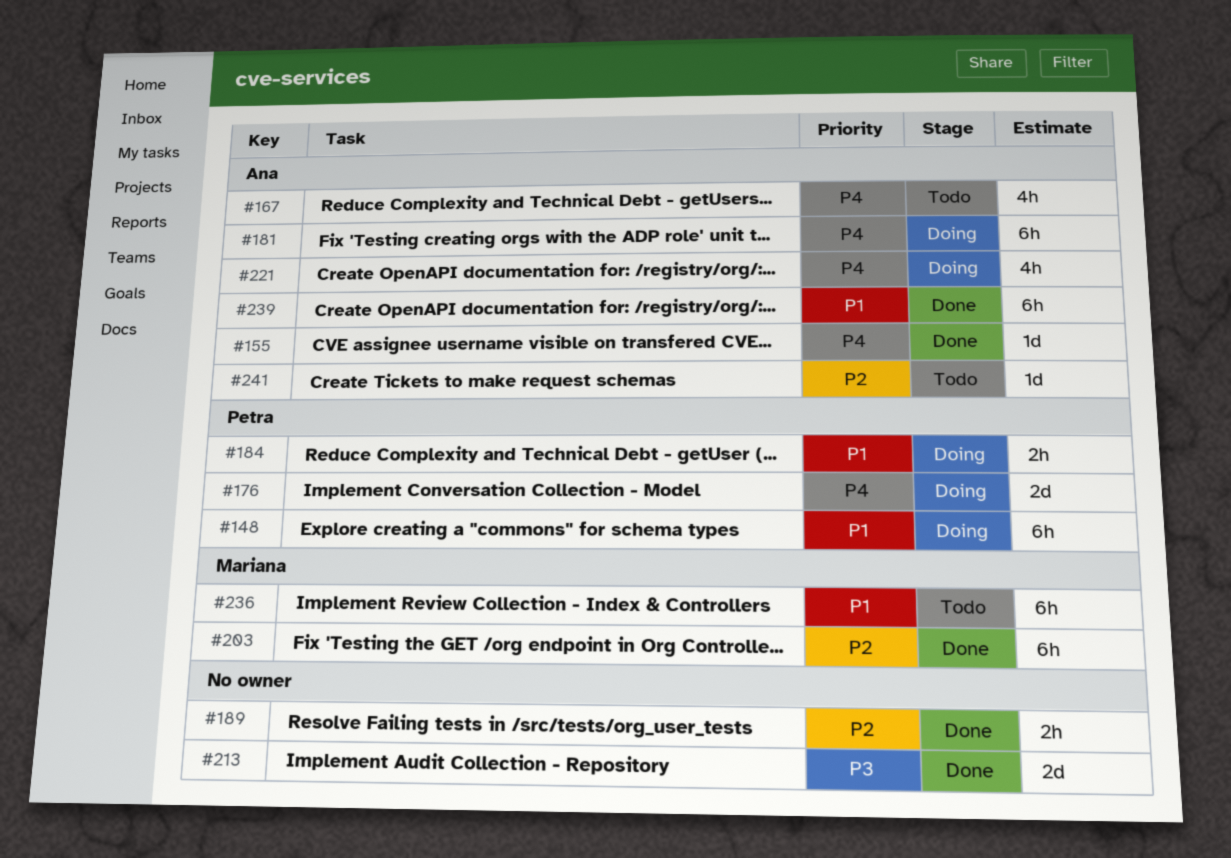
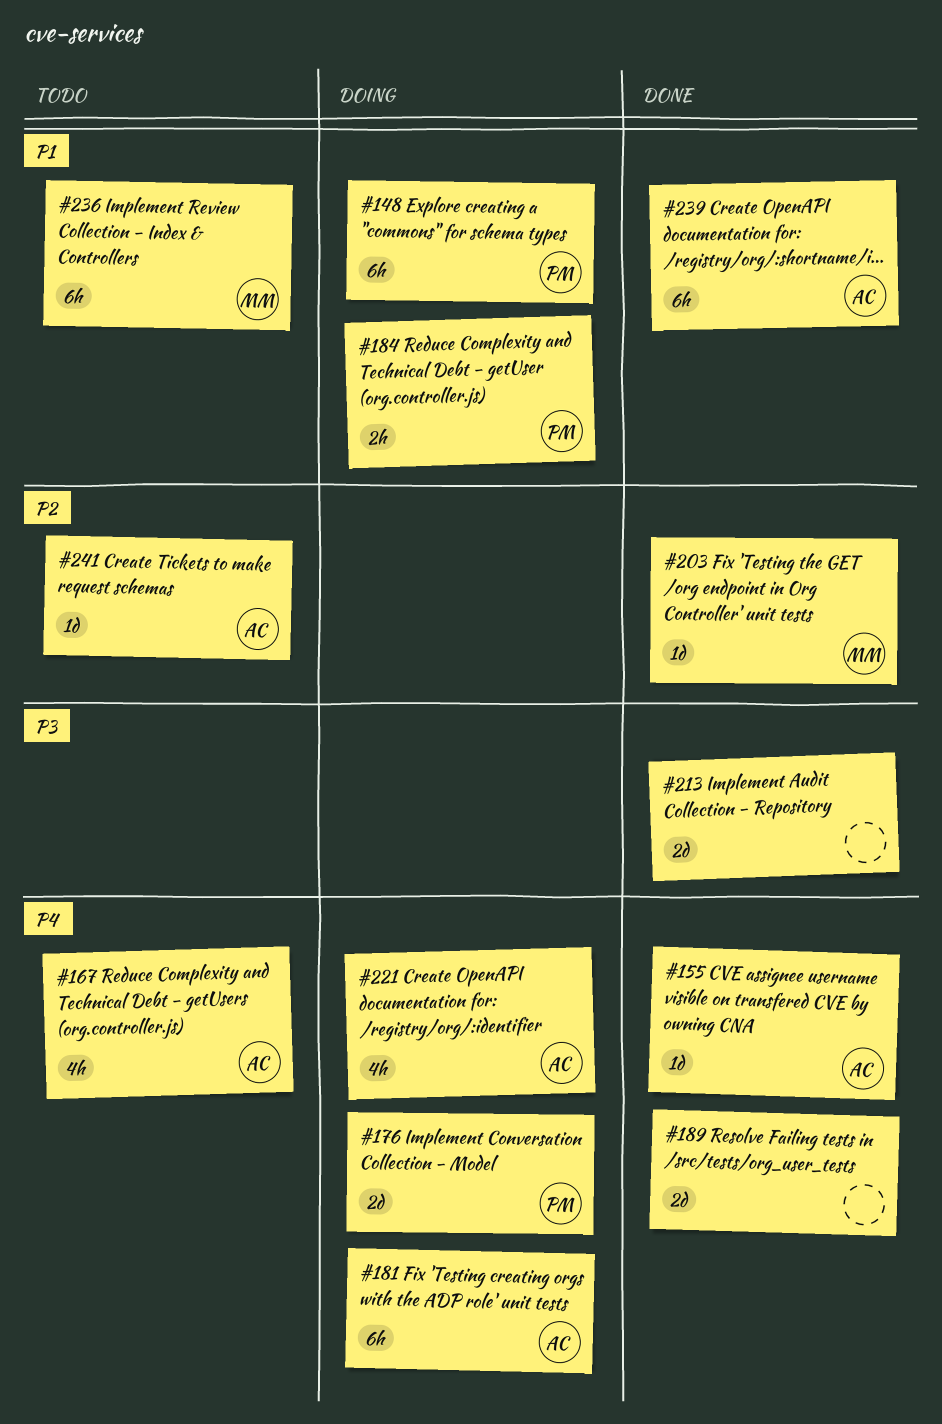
#189, priority: P2 -> P4
#189, estimate: 2h -> 2d
#203, estimate: 6h -> 1d

